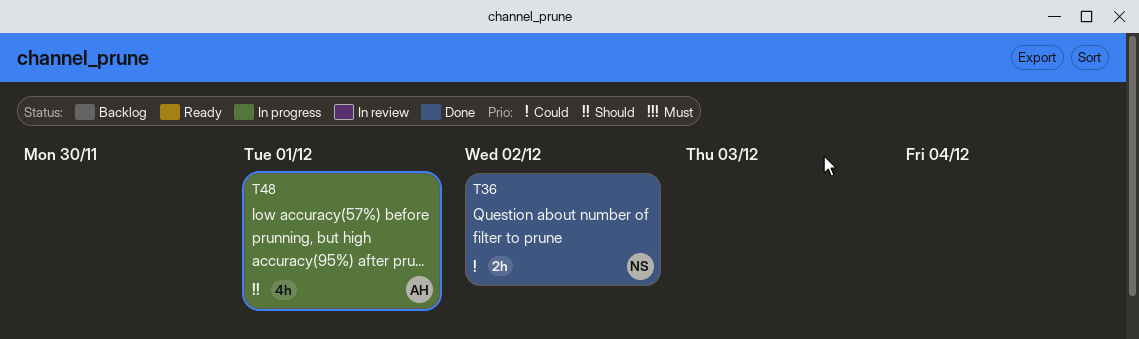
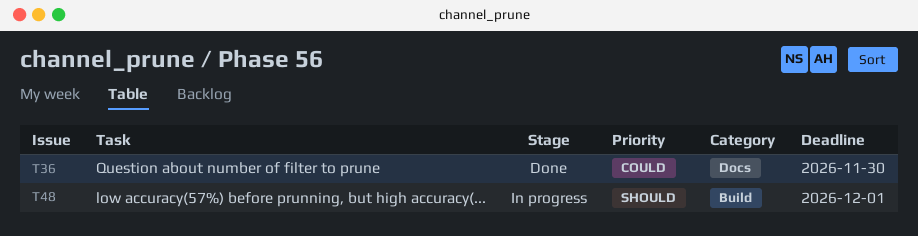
T36, due: Dec 2 -> Nov 30

